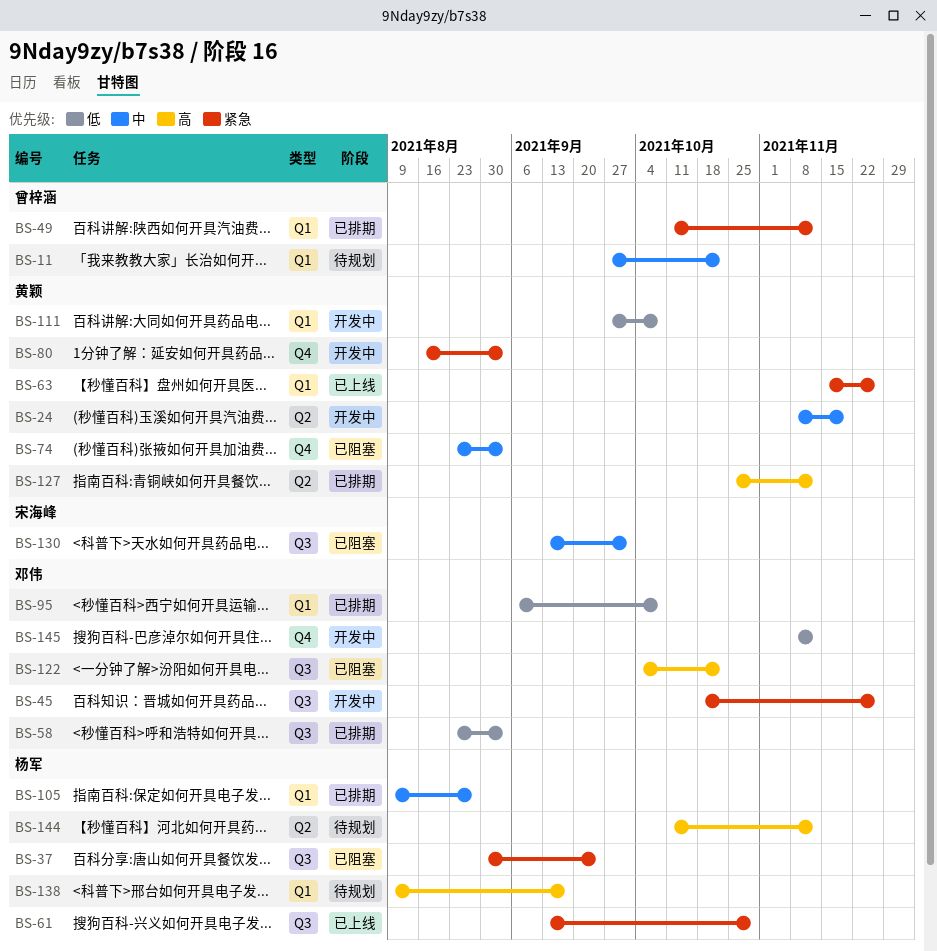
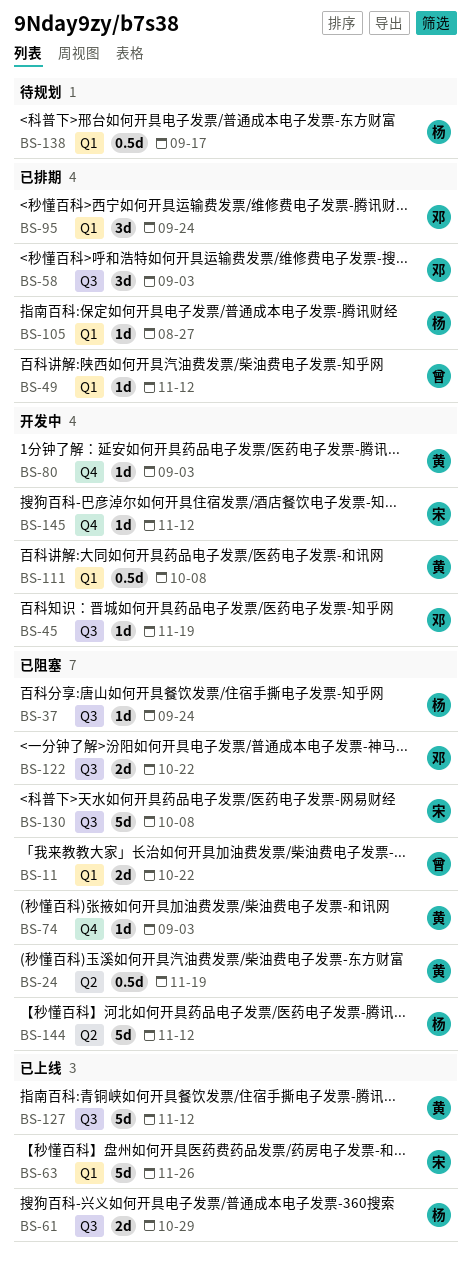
BS-11, status: 待规划 -> 已阻塞
BS-24, status: 开发中 -> 已阻塞
BS-45, due: Nov 26 -> Nov 19
BS-63, owner: 黄颖 -> 宋海峰
BS-95, due: Oct 8 -> Sep 24
BS-127, status: 已排期 -> 已上线
BS-127, label: Q2 -> Q3
BS-130, due: Oct 1 -> Oct 8
BS-144, status: 待规划 -> 已阻塞
BS-145, owner: 邓伟 -> 宋海峰

